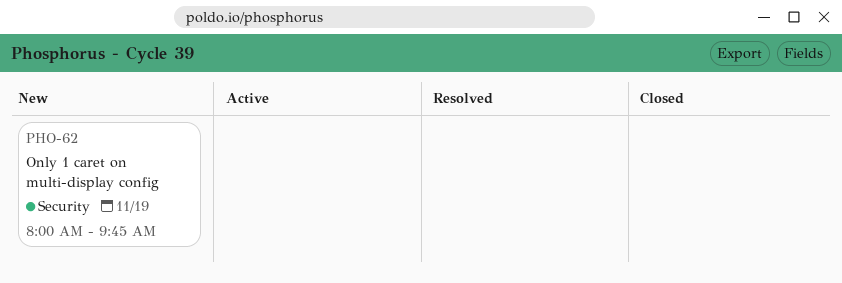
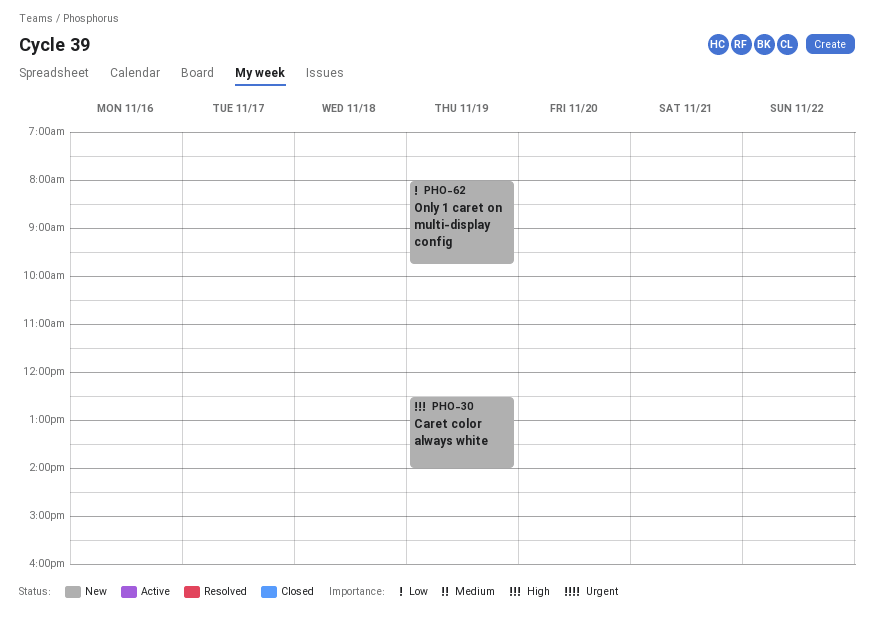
PHO-30: none -> present

